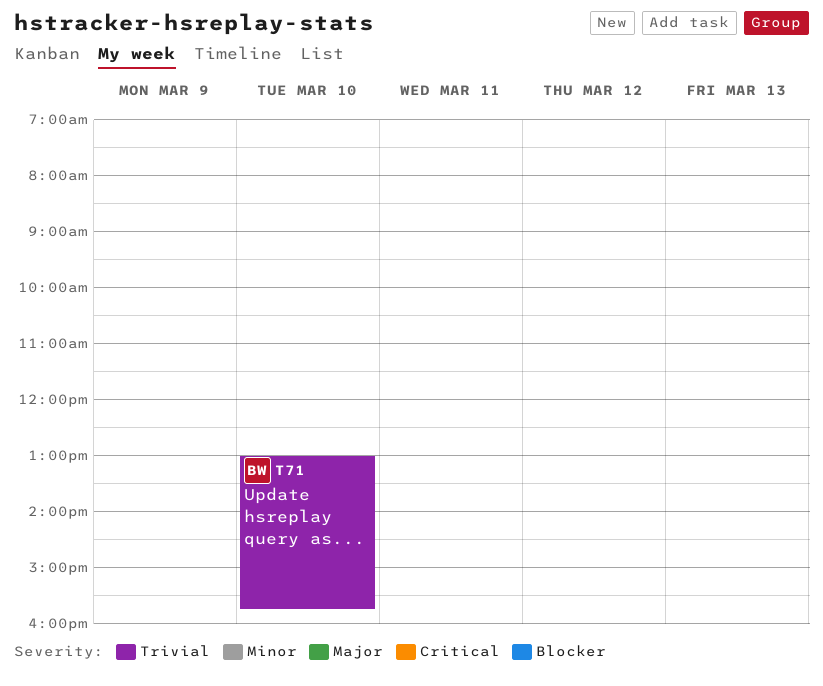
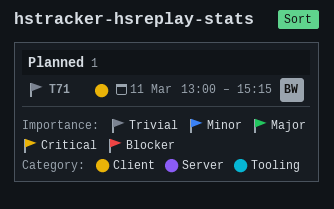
T71, day: Mar 10 -> Mar 11
T71, ends: 15:45 -> 15:15

